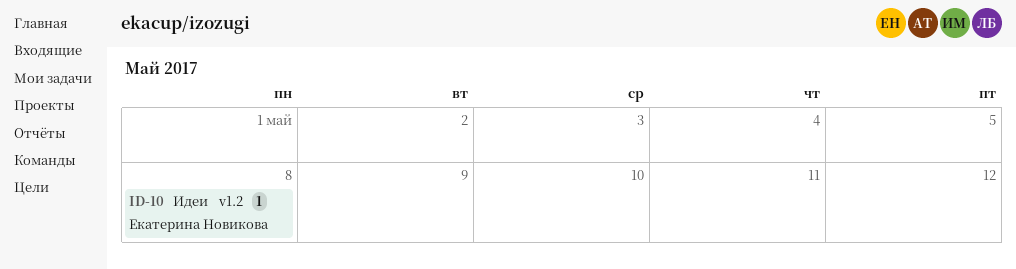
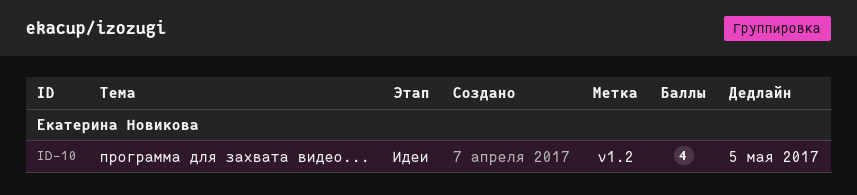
ID-10, estimate: 1 -> 4
ID-10, due: May 8 -> May 5

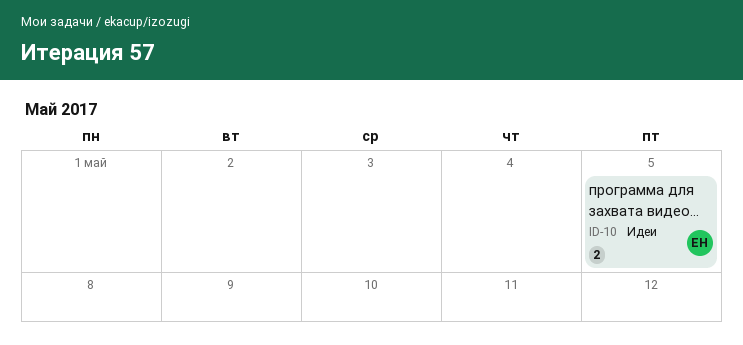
ID-10, estimate: 4 -> 2

